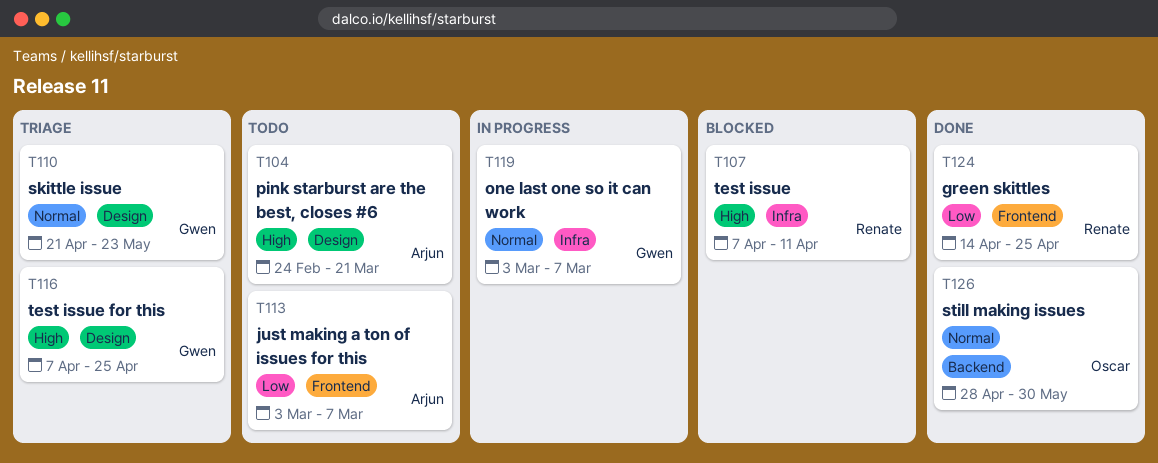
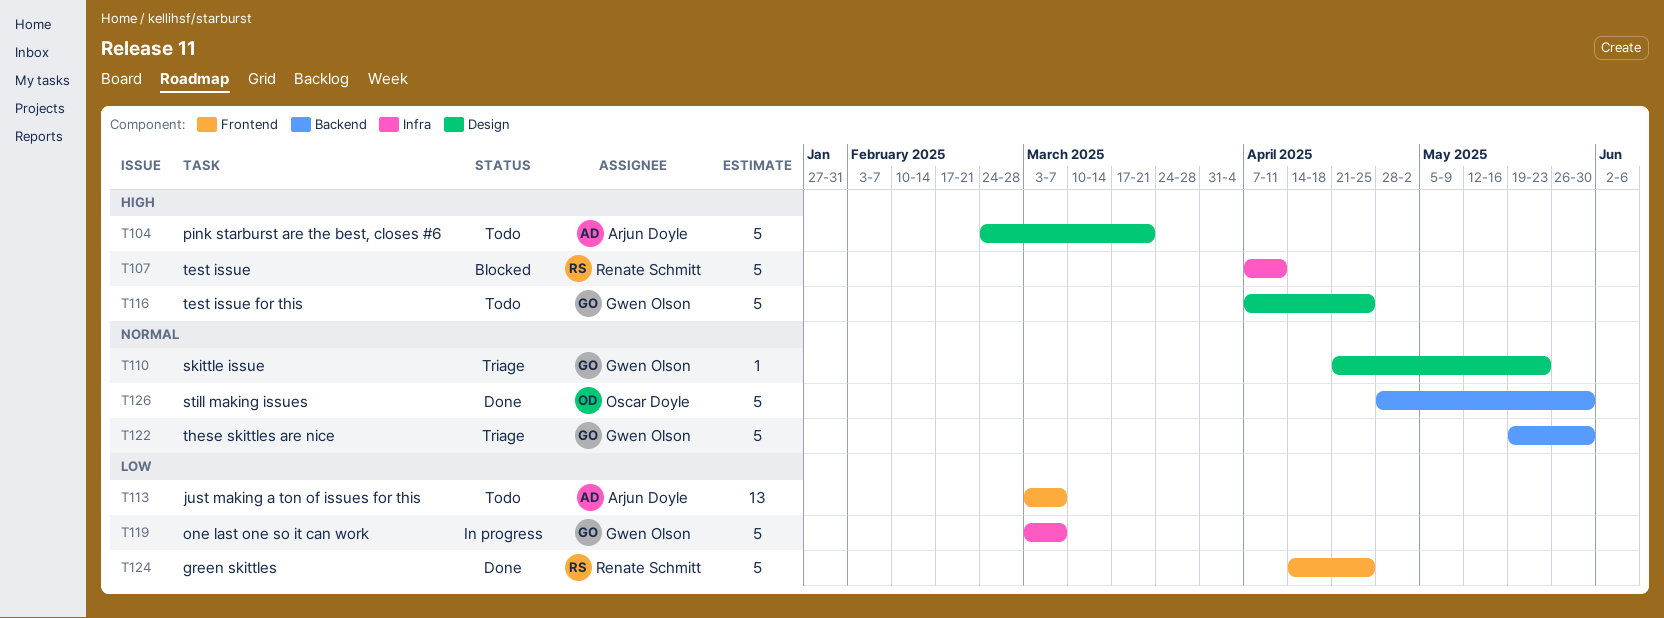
T116, status: Triage -> Todo
T119, priority: Normal -> Low
T122: none -> present

